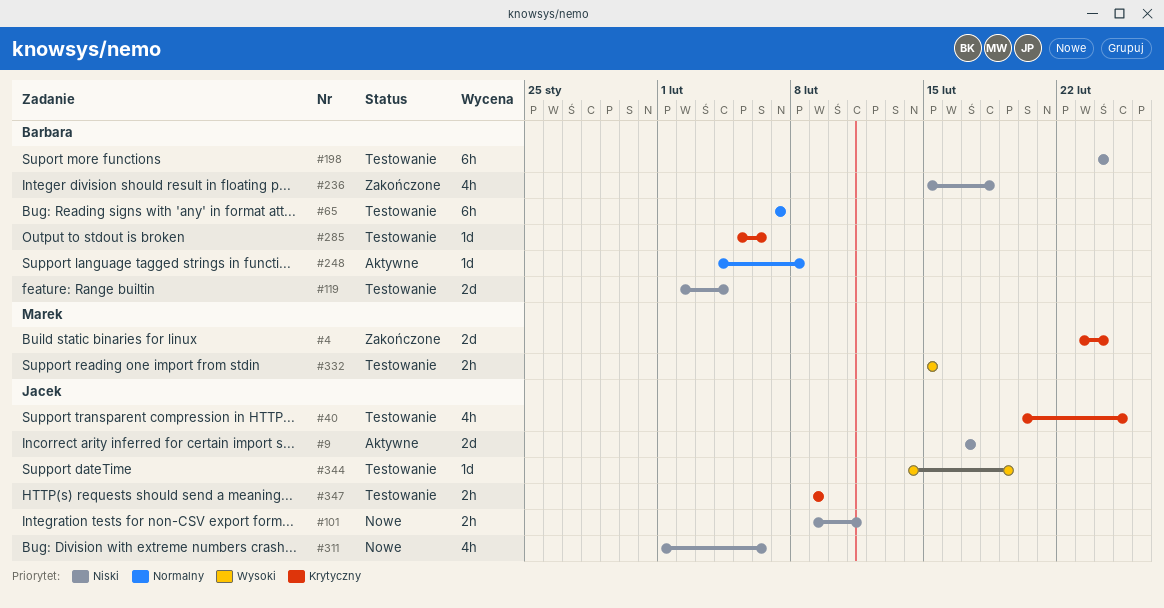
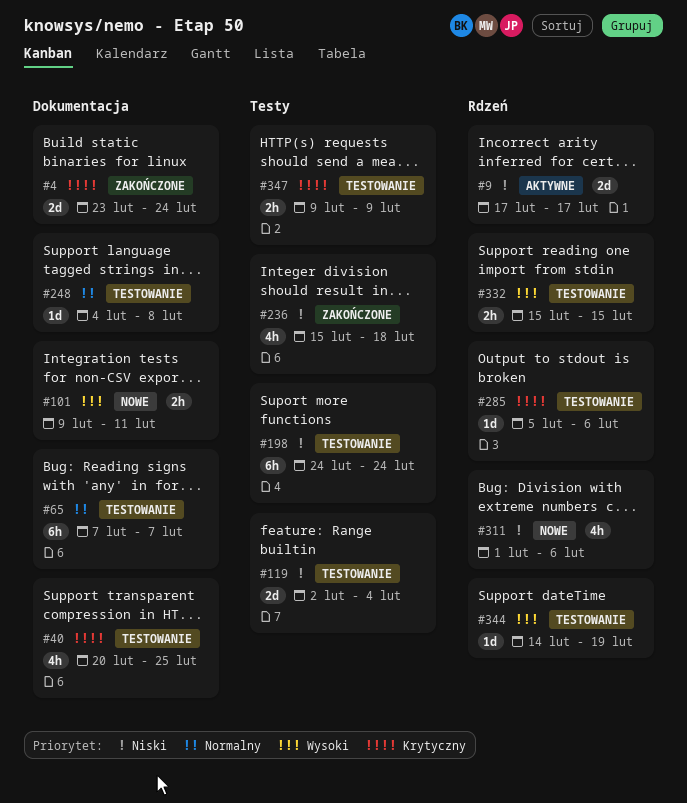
#101, priority: Niski -> Wysoki
#248, status: Aktywne -> Testowanie

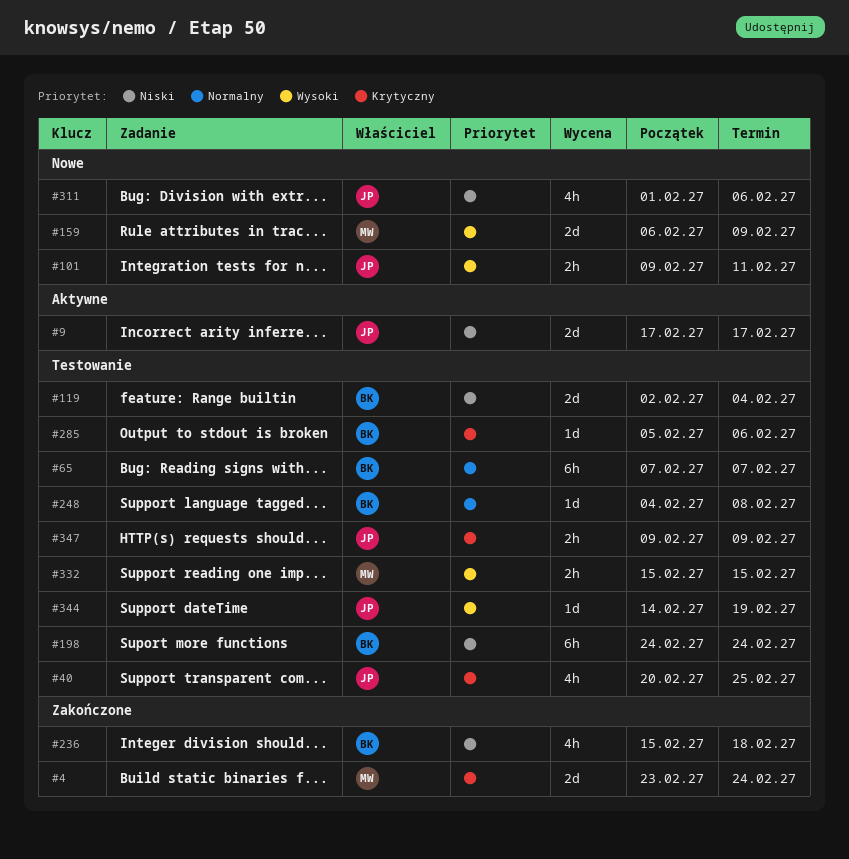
#159: none -> present

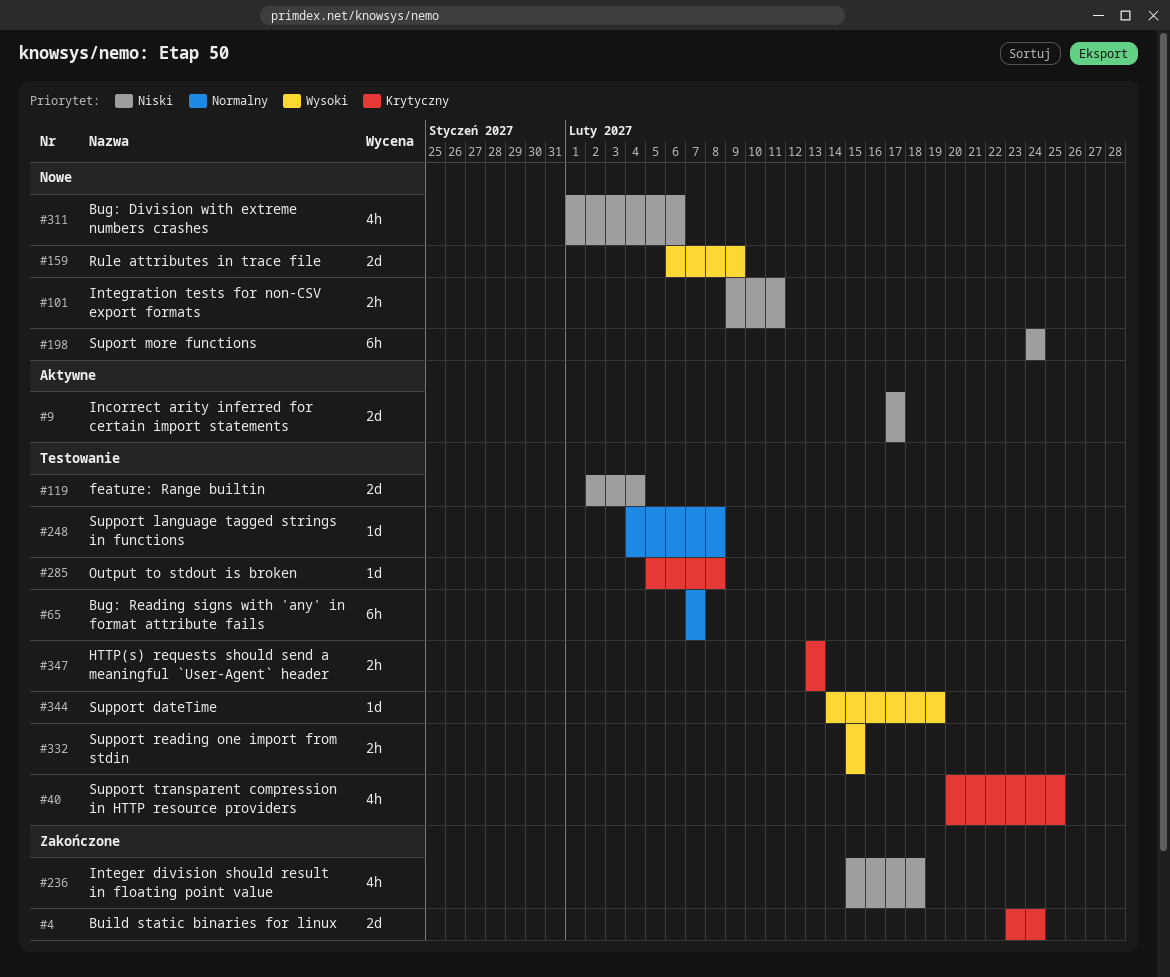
#101, priority: Wysoki -> Niski
#198, status: Testowanie -> Nowe
#285, due: Feb 6 -> Feb 8
#347, start: Feb 9 -> Feb 13
#347, due: Feb 9 -> Feb 13

